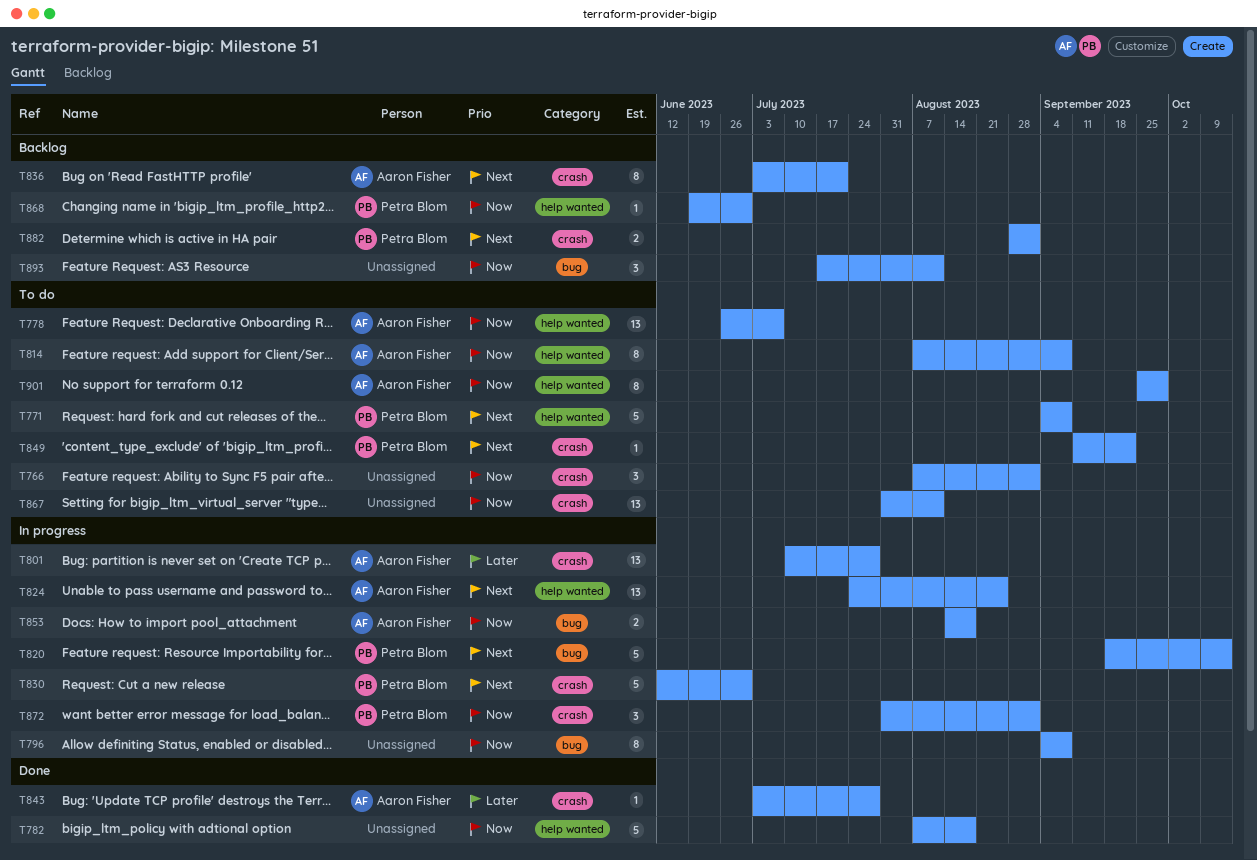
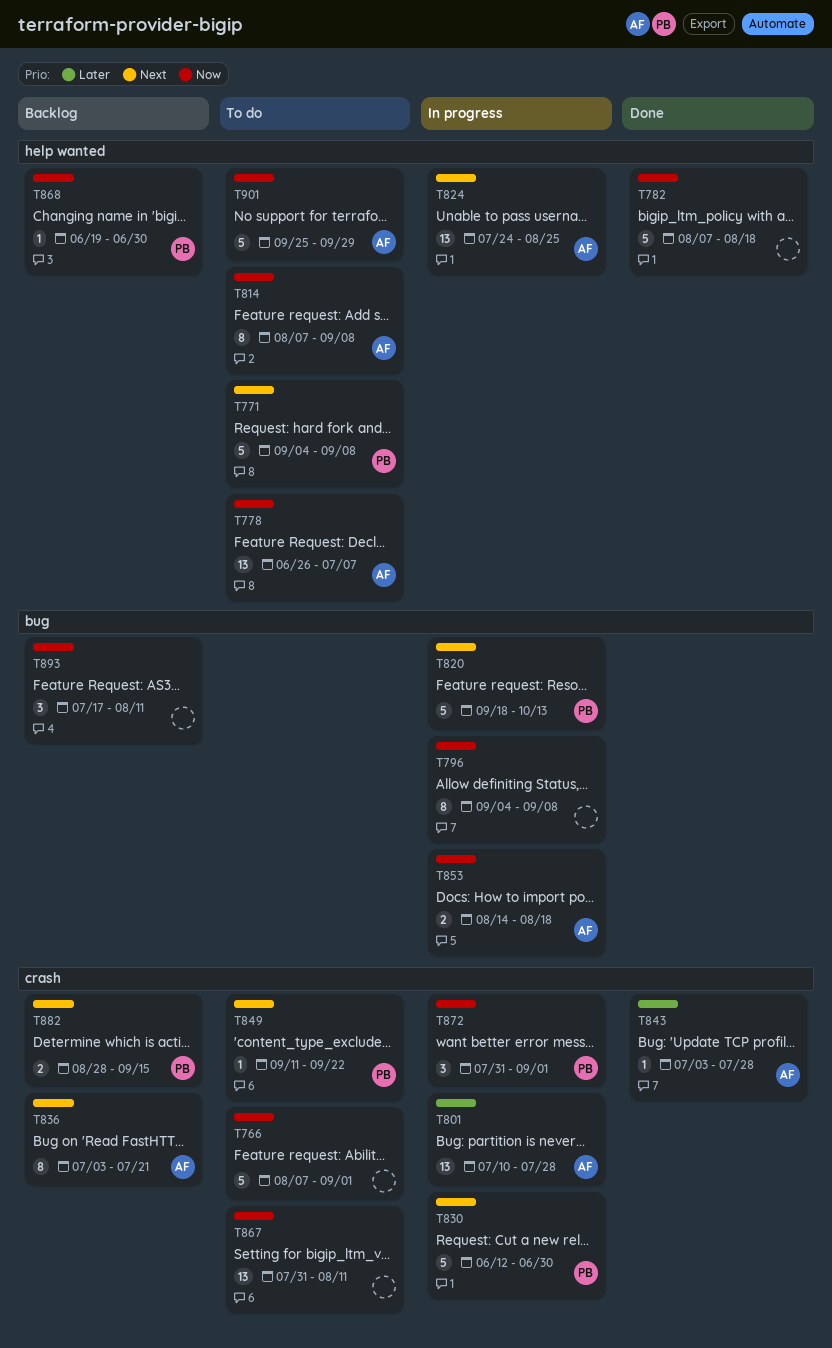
T766, estimate: 3 -> 5
T882, due: Sep 1 -> Sep 15
T901, estimate: 8 -> 5

